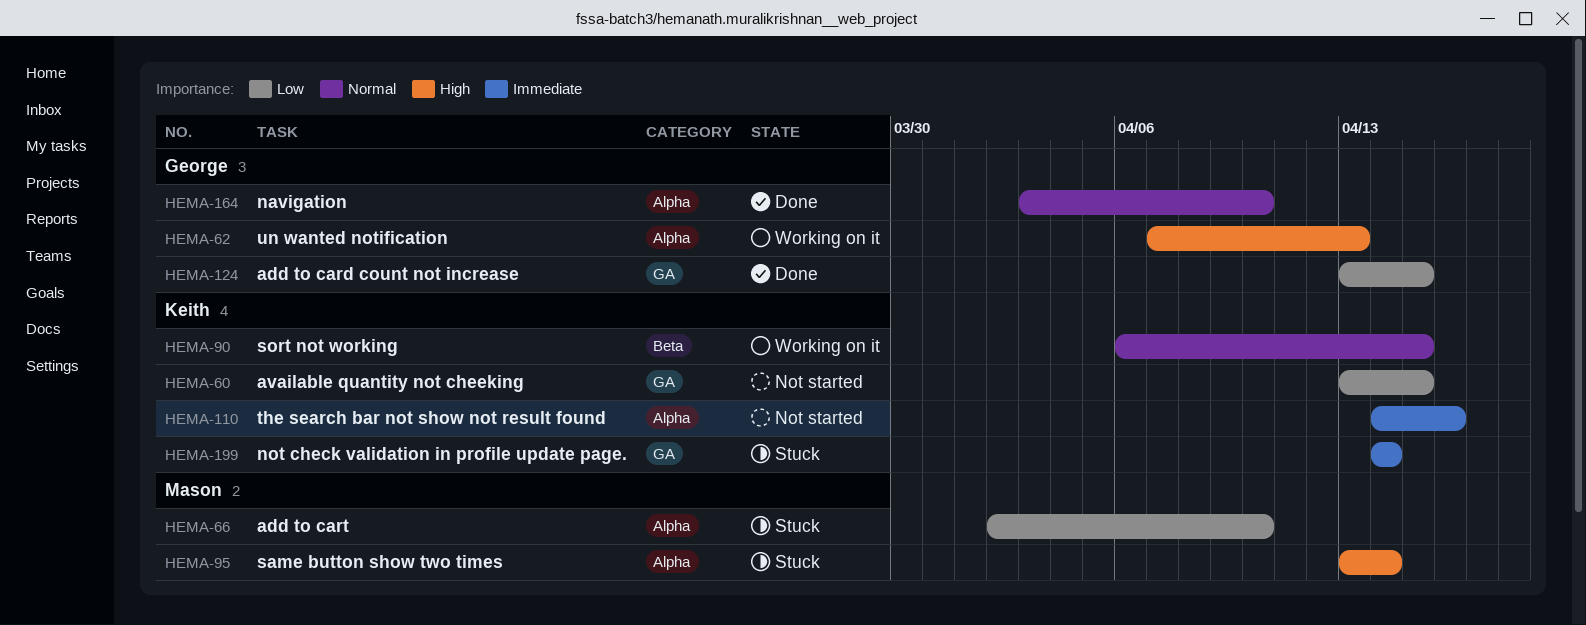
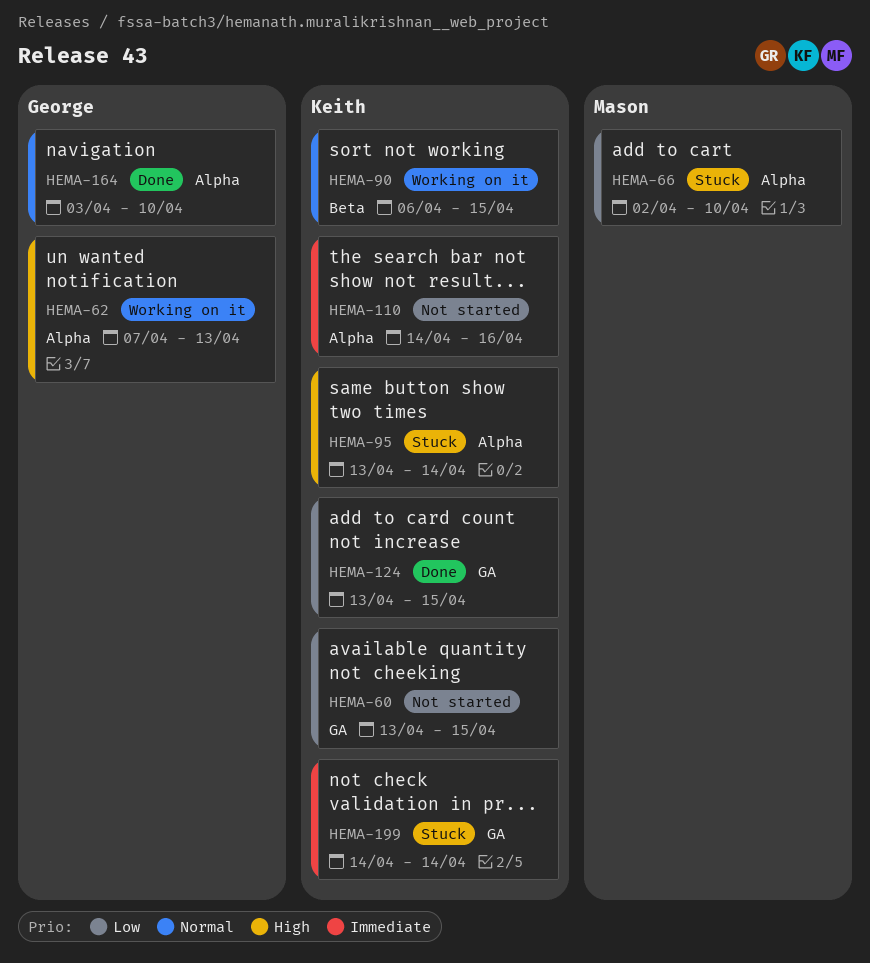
HEMA-95, owner: Mason -> Keith
HEMA-124, owner: George -> Keith

